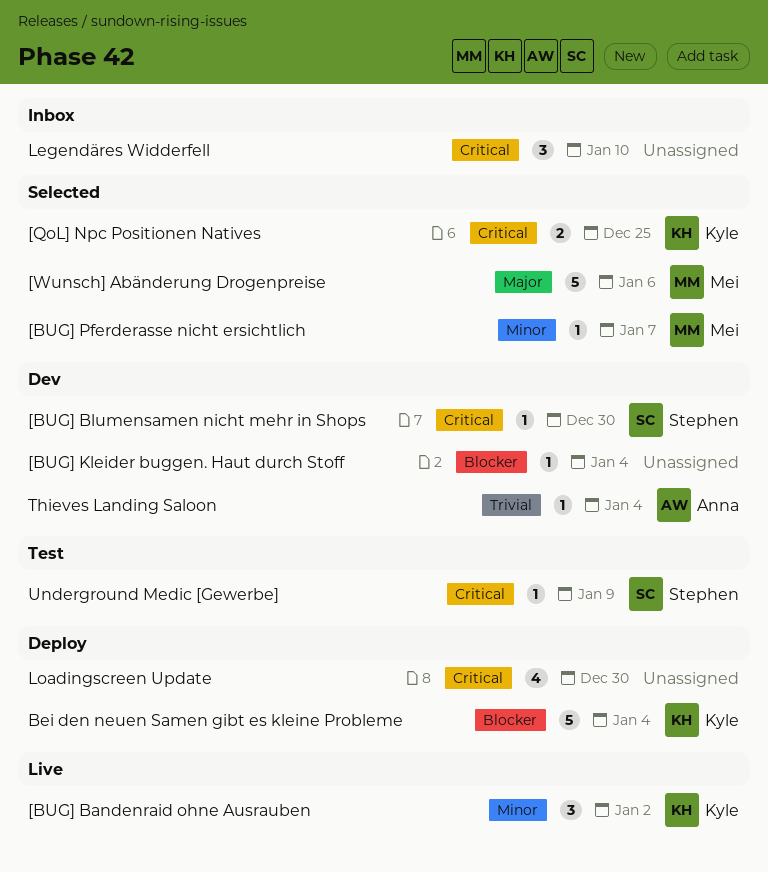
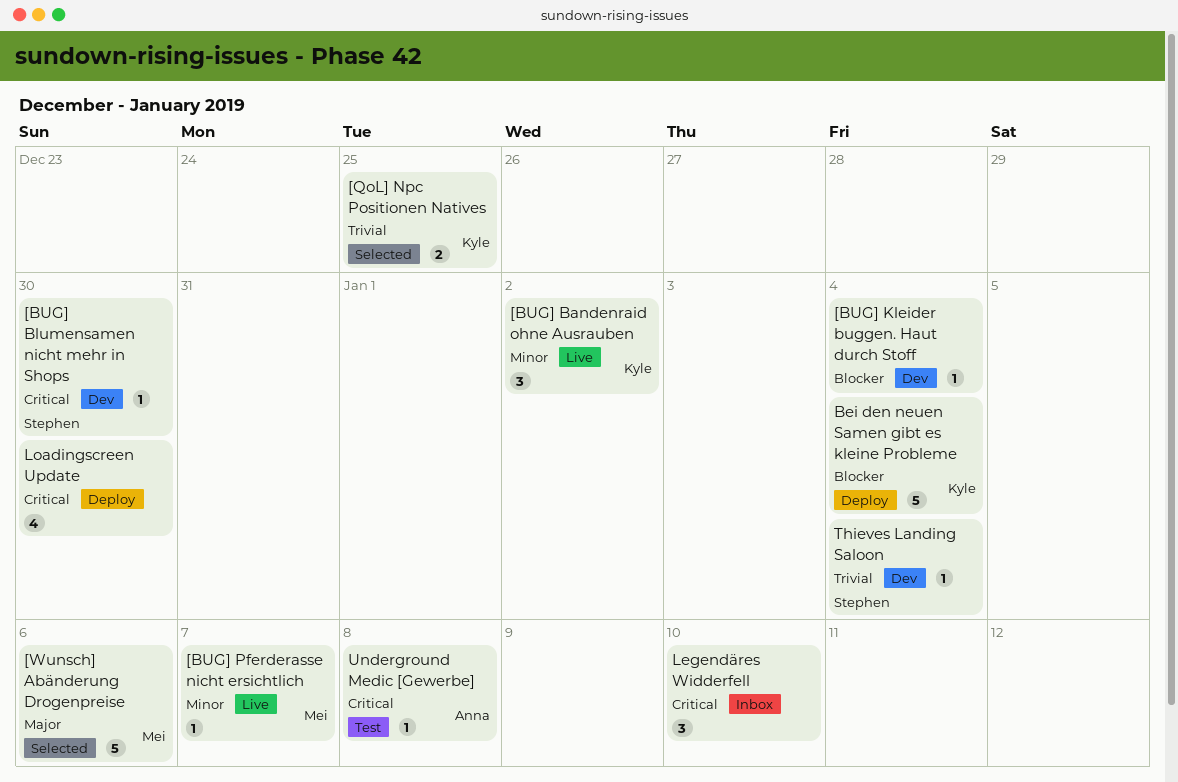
[BUG] Pferderasse nicht ersichtlich, status: Selected -> Live
[QoL] Npc Positionen Natives, priority: Critical -> Trivial
Thieves Landing Saloon, owner: Anna -> Stephen
Underground Medic [Gewerbe], owner: Stephen -> Anna
Underground Medic [Gewerbe], due: Jan 9 -> Jan 8

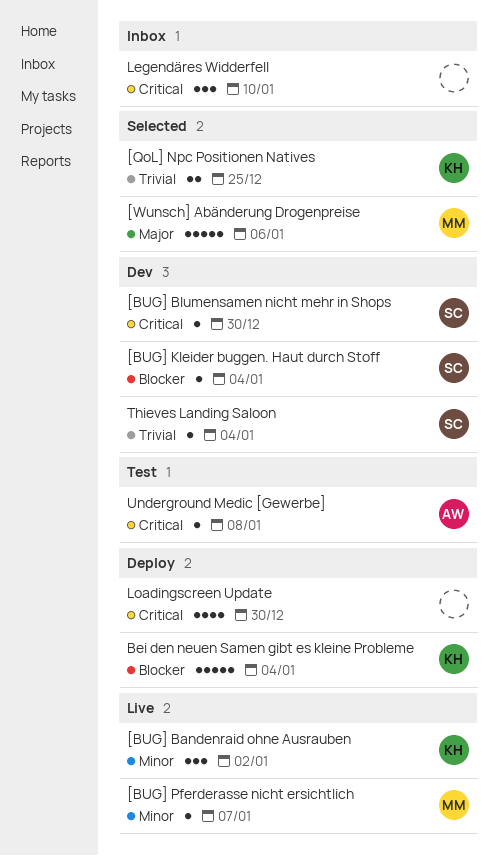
[BUG] Kleider buggen. Haut durch Stoff, owner: none -> Stephen

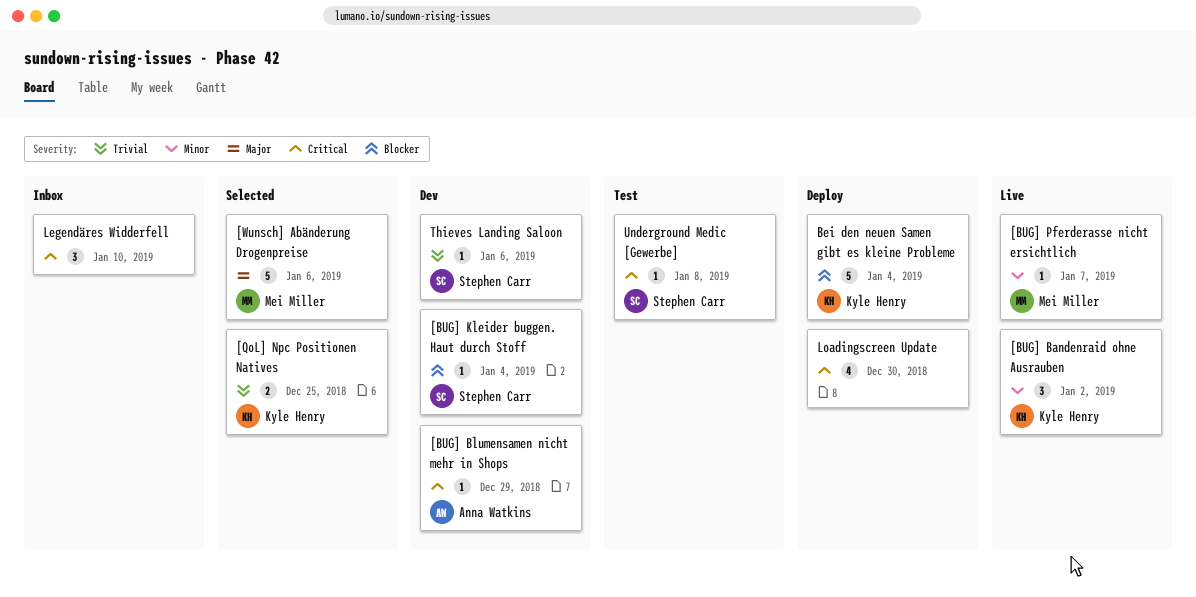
[BUG] Blumensamen nicht mehr in Shops, owner: Stephen Carr -> Anna Watkins
[BUG] Blumensamen nicht mehr in Shops, due: Dec 30 -> Dec 29
Thieves Landing Saloon, due: Jan 4 -> Jan 6
Underground Medic [Gewerbe], owner: Anna Watkins -> Stephen Carr

